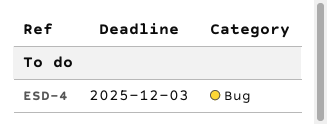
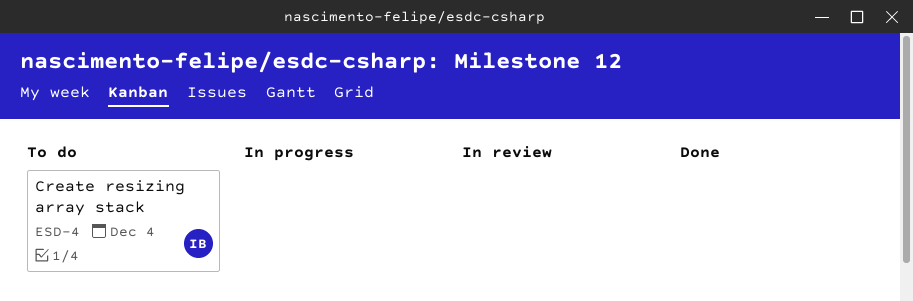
ESD-4, due: Dec 3 -> Dec 4

